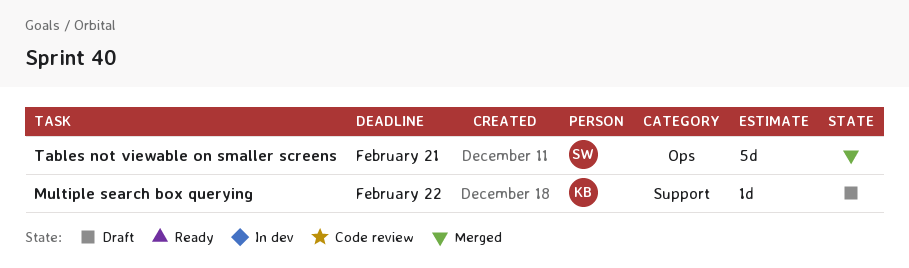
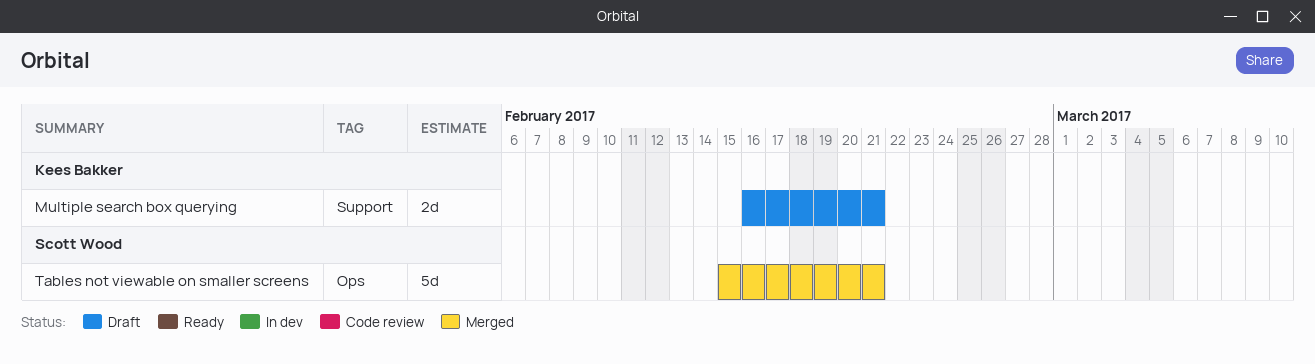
Multiple search box querying, estimate: 1d -> 2d
Multiple search box querying, due: Feb 22 -> Feb 21

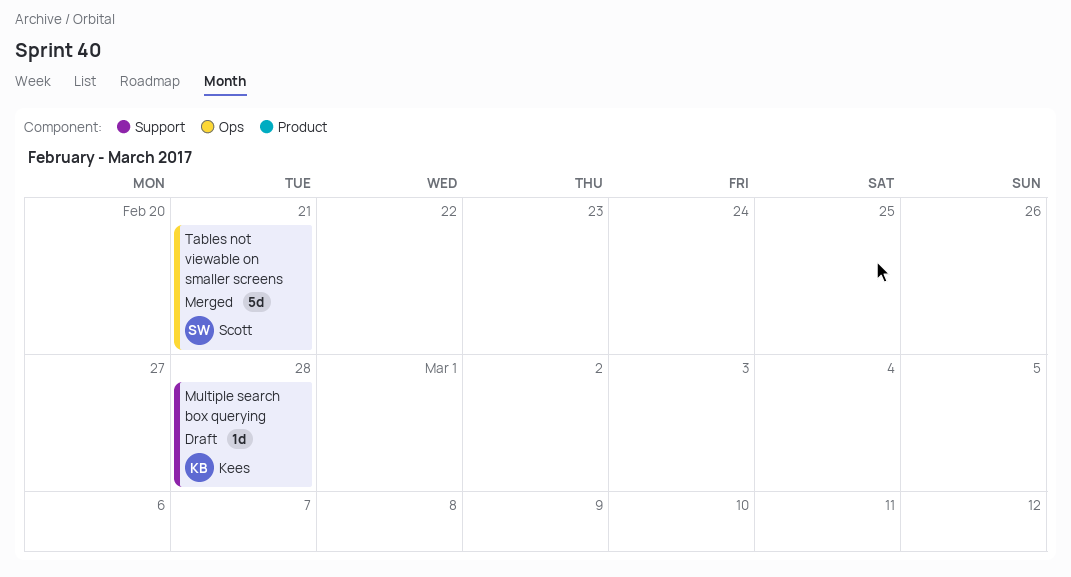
Multiple search box querying, estimate: 2d -> 1d
Multiple search box querying, due: Feb 21 -> Feb 28

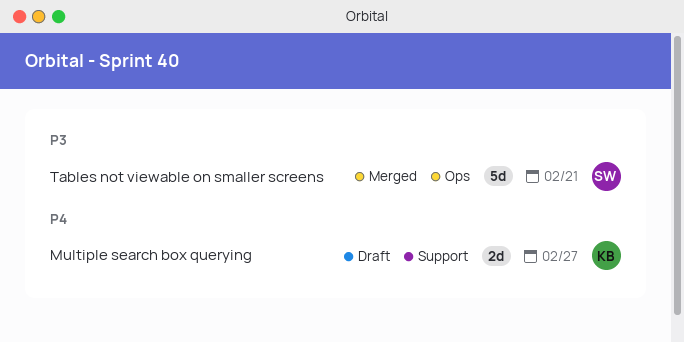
Multiple search box querying, estimate: 1d -> 2d
Multiple search box querying, due: Feb 28 -> Feb 27

